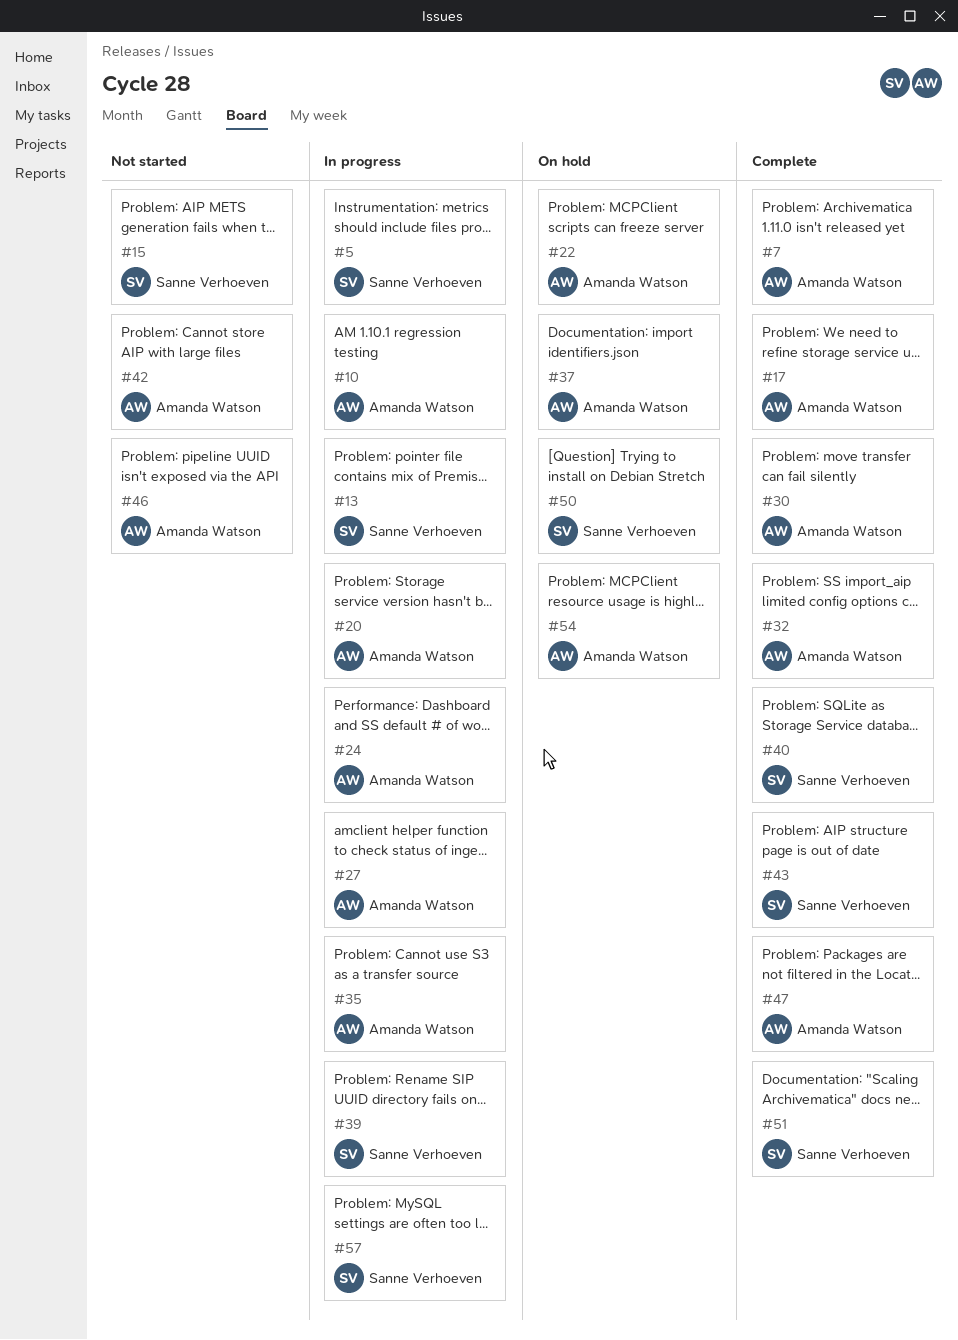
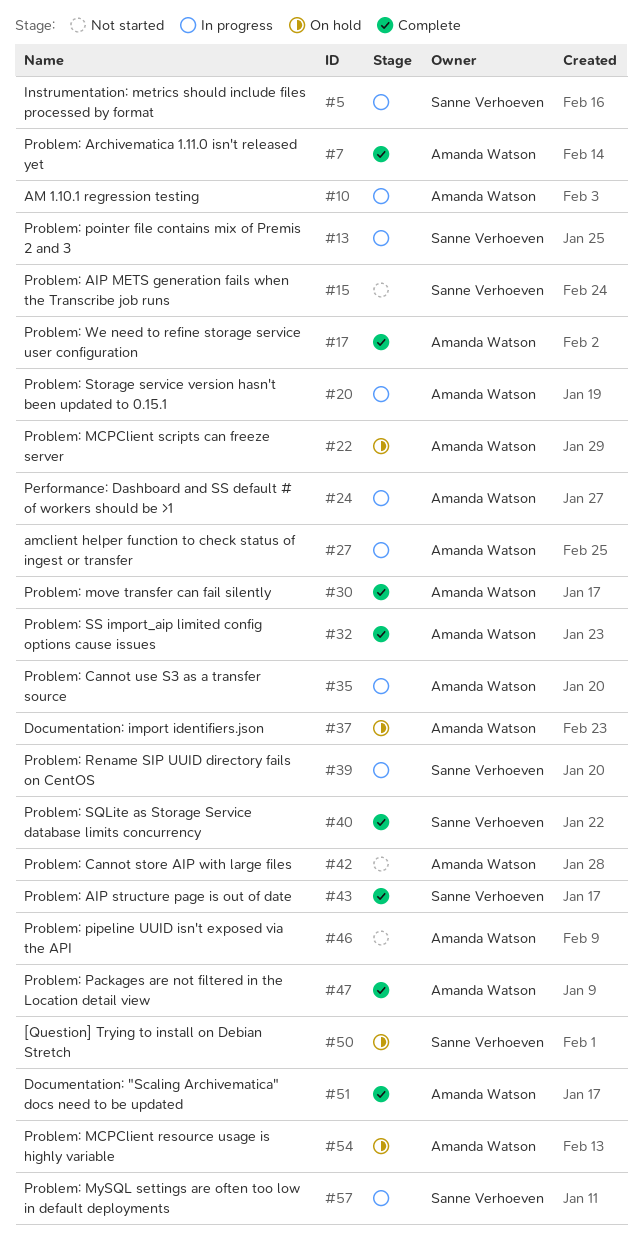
#51, owner: Sanne Verhoeven -> Amanda Watson

